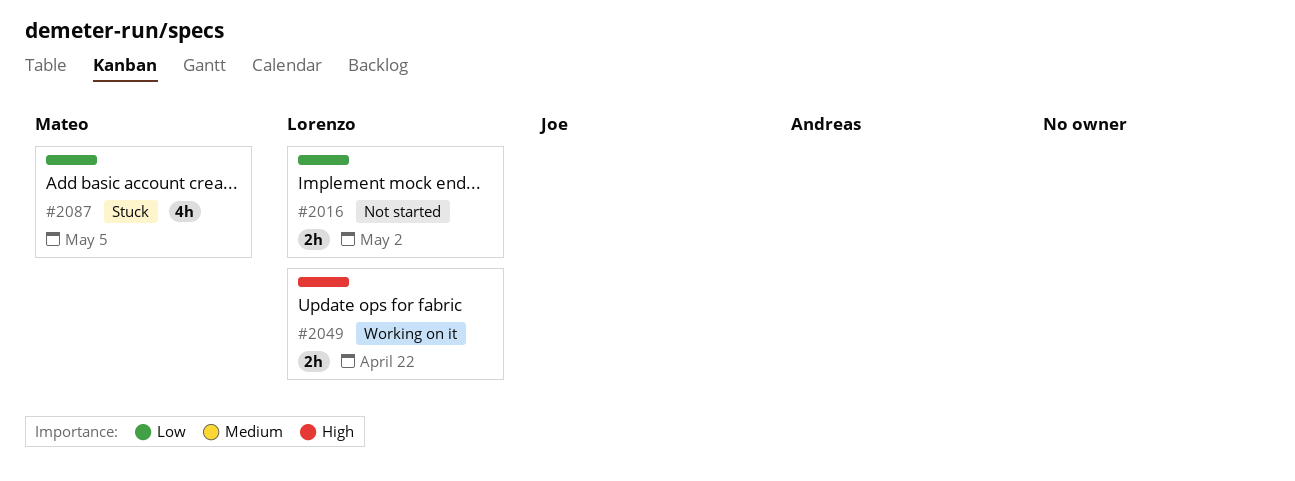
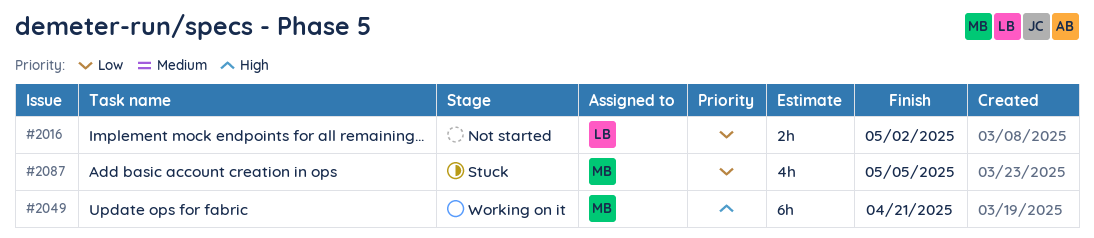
#2049, owner: Lorenzo -> Mateo
#2049, estimate: 2h -> 6h
#2049, due: Apr 22 -> Apr 21

